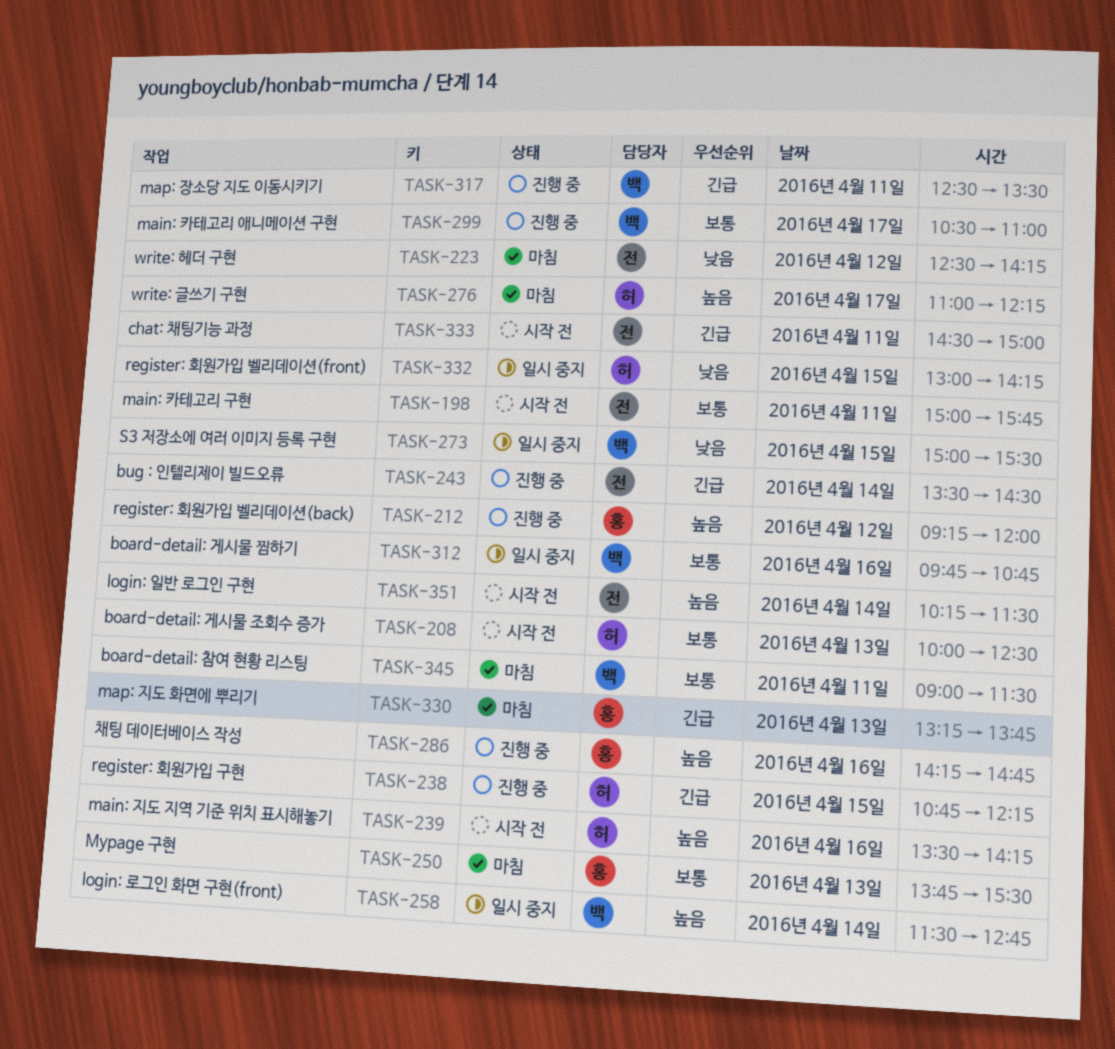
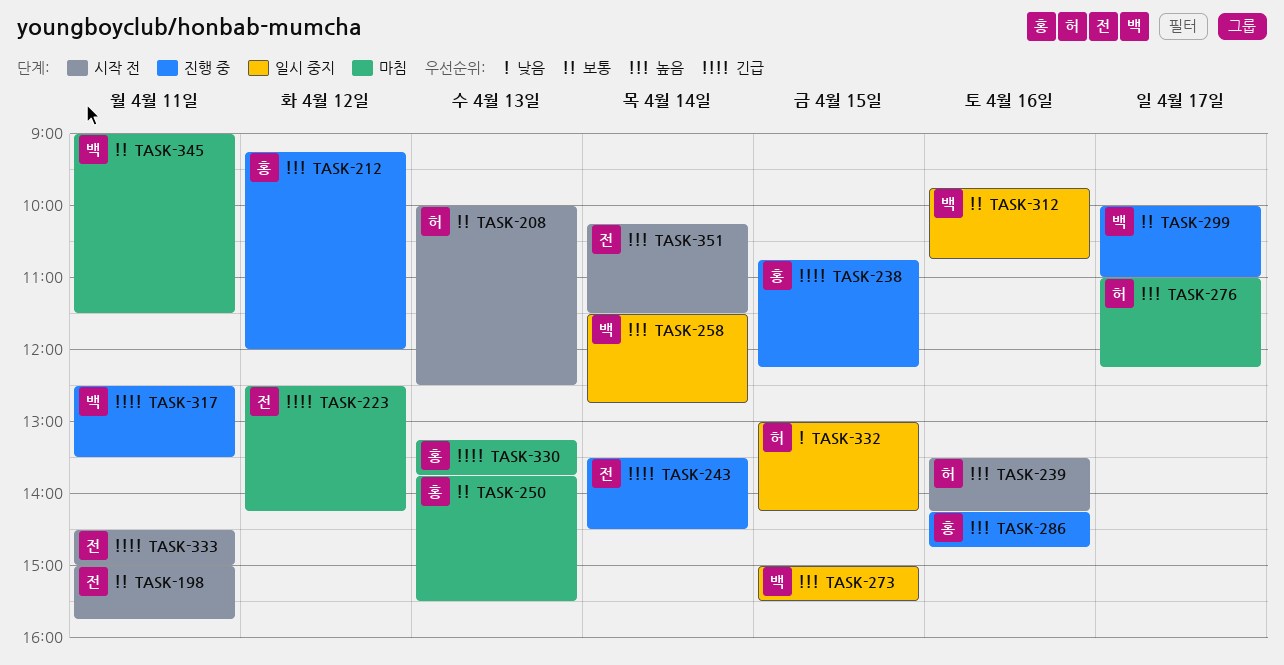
TASK-223, priority: 낮음 -> 긴급
TASK-238, owner: 허 -> 홍
TASK-273, priority: 낮음 -> 높음
TASK-299, begins: 10:30 -> 10:00

